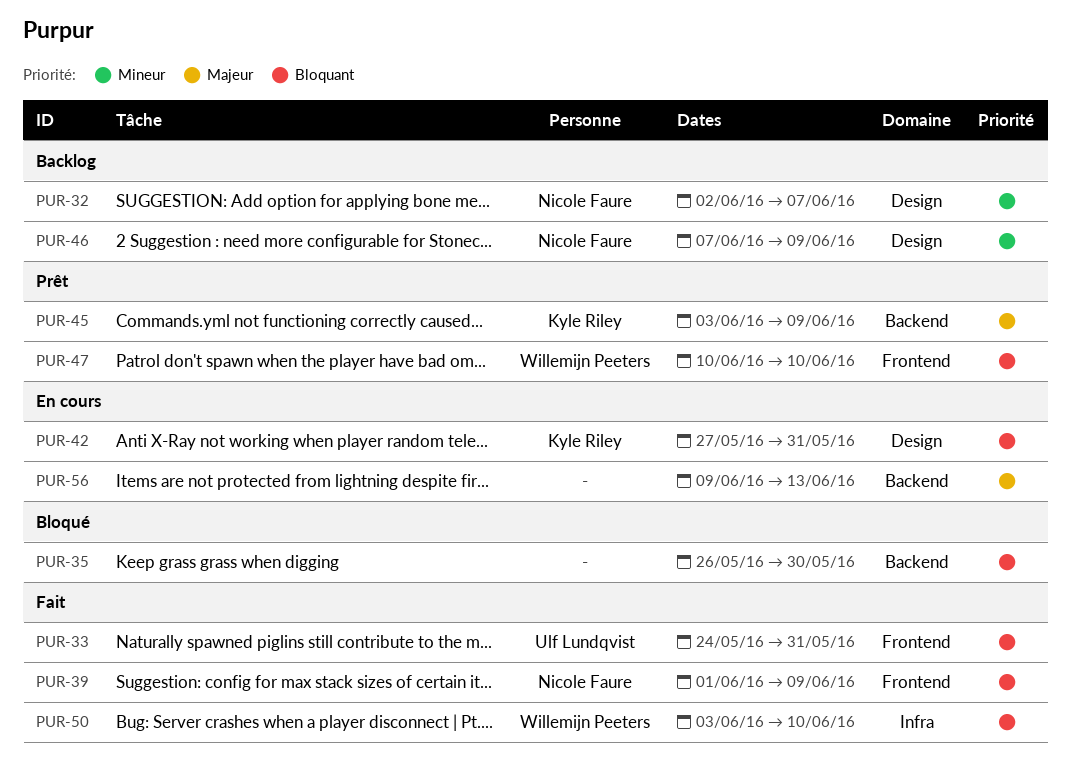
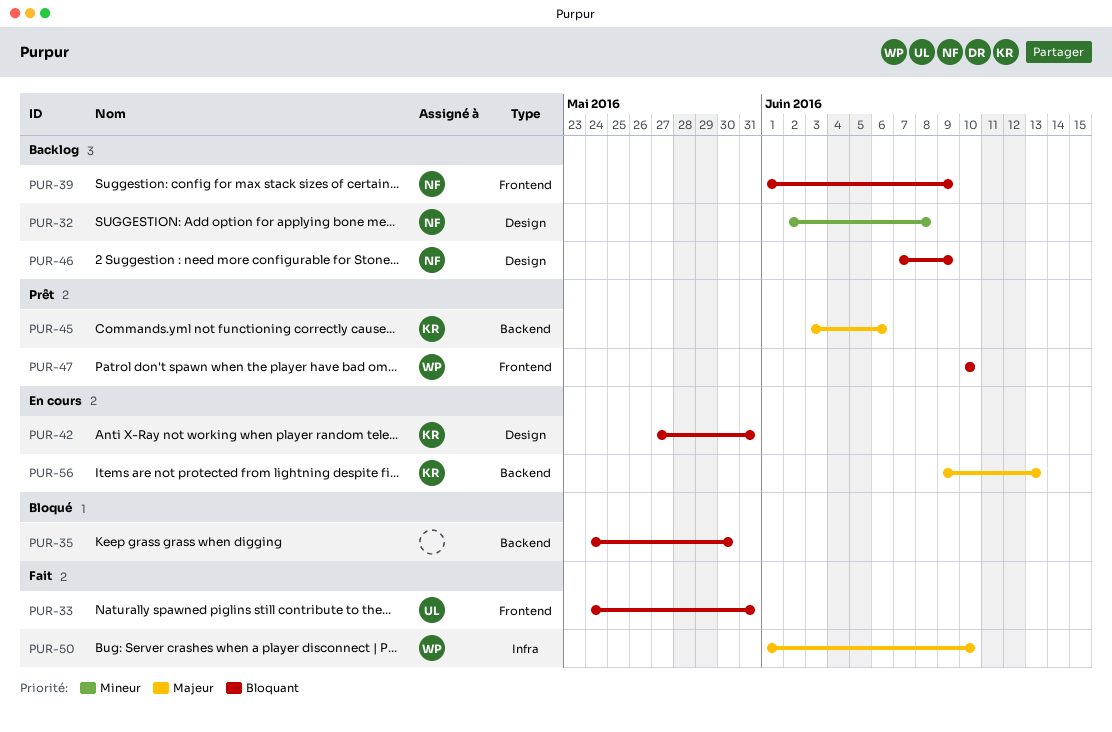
PUR-32, due: Jun 7 -> Jun 8
PUR-35, start: May 26 -> May 24
PUR-39, status: Fait -> Backlog
PUR-45, due: Jun 9 -> Jun 6
PUR-46, priority: Mineur -> Bloquant
PUR-50, priority: Bloquant -> Majeur
PUR-50, start: Jun 3 -> Jun 1
PUR-56, owner: none -> Kyle Riley

